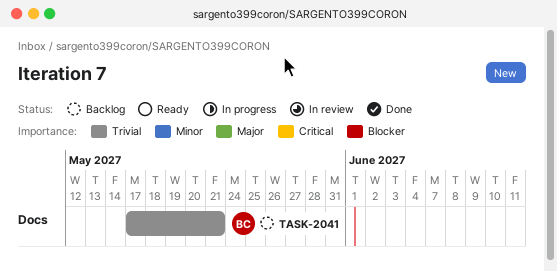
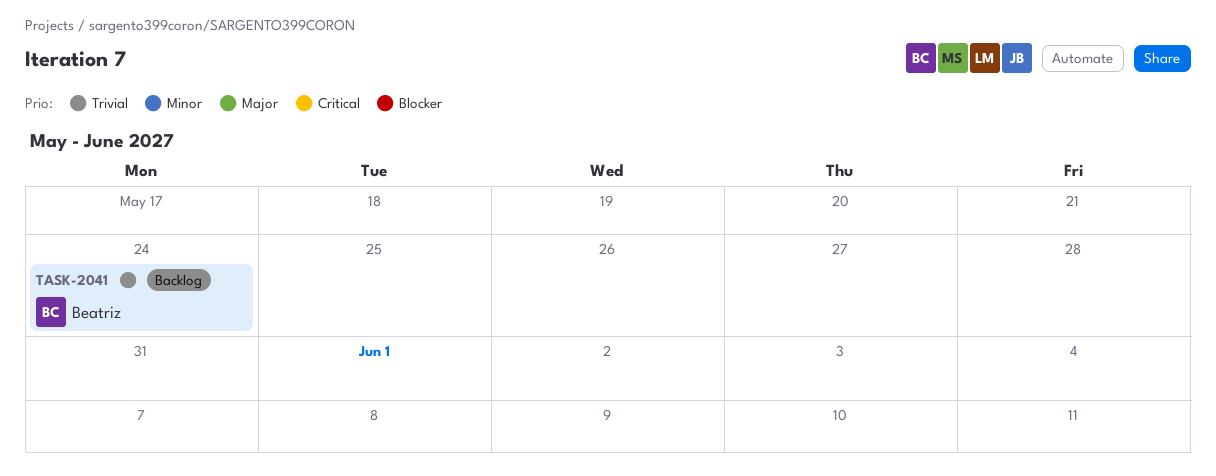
TASK-2041, due: May 21 -> May 24

